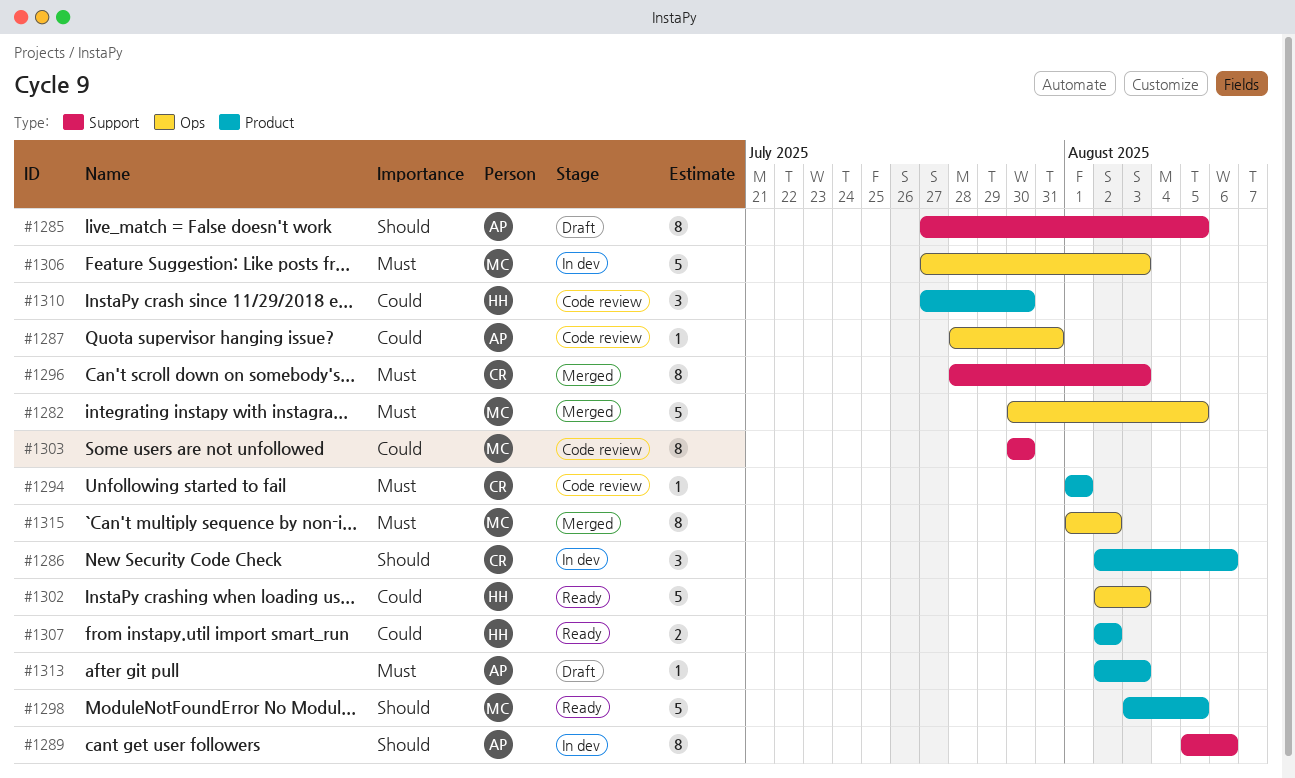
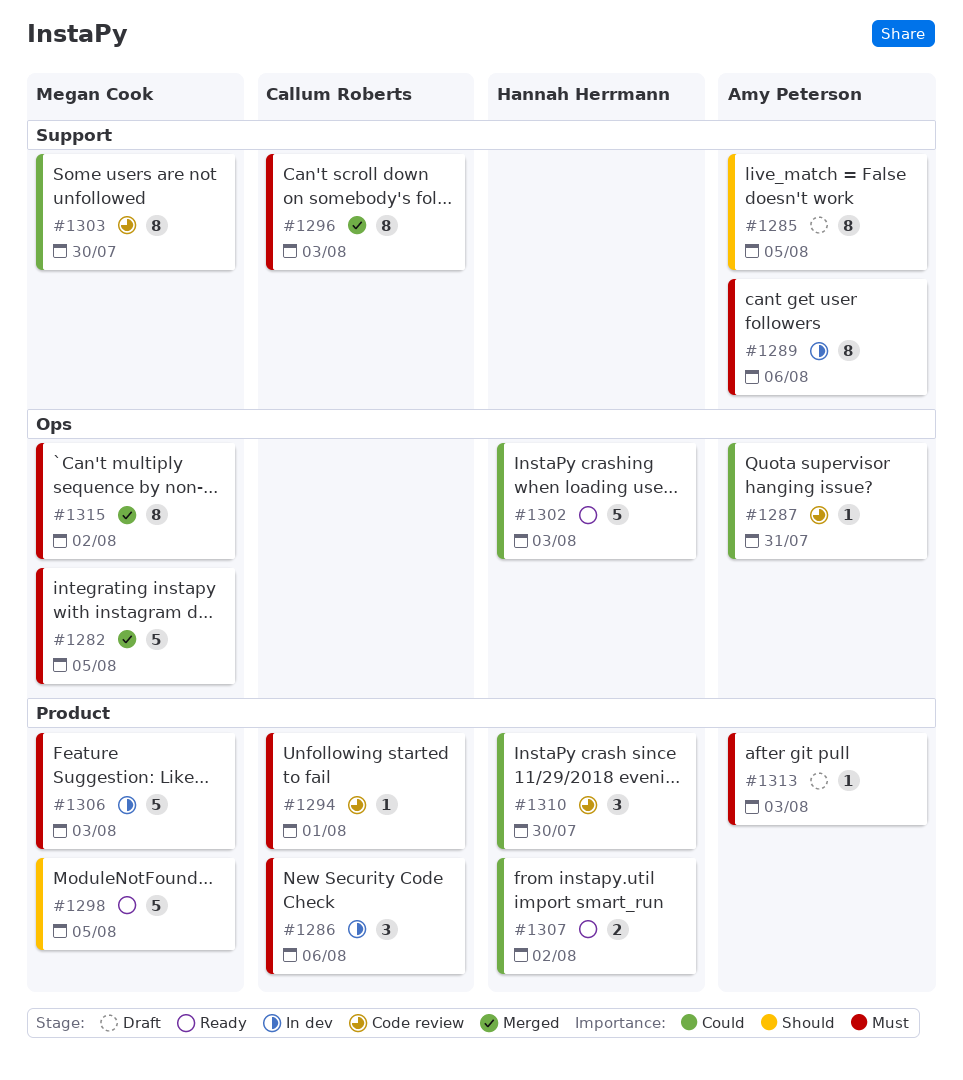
#1286, priority: Should -> Must
#1289, priority: Should -> Must
#1306, label: Ops -> Product

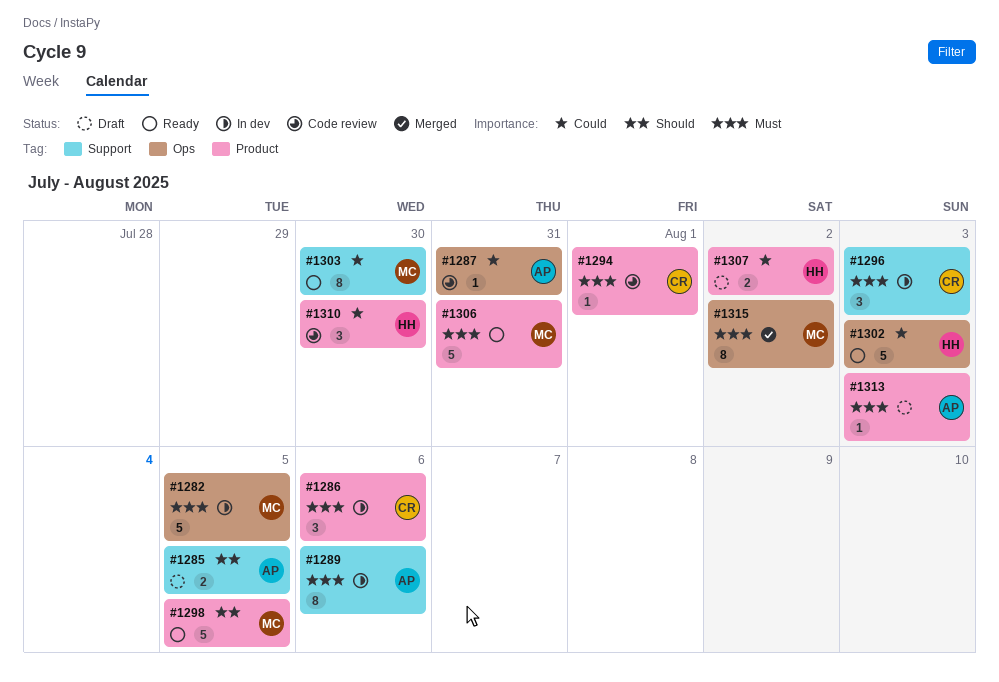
#1282, status: Merged -> In dev
#1285, estimate: 8 -> 2
#1296, status: Merged -> In dev
#1296, estimate: 8 -> 3
#1303, status: Code review -> Ready
#1306, status: In dev -> Ready
#1306, due: Aug 3 -> Jul 31
#1307, status: Ready -> Draft

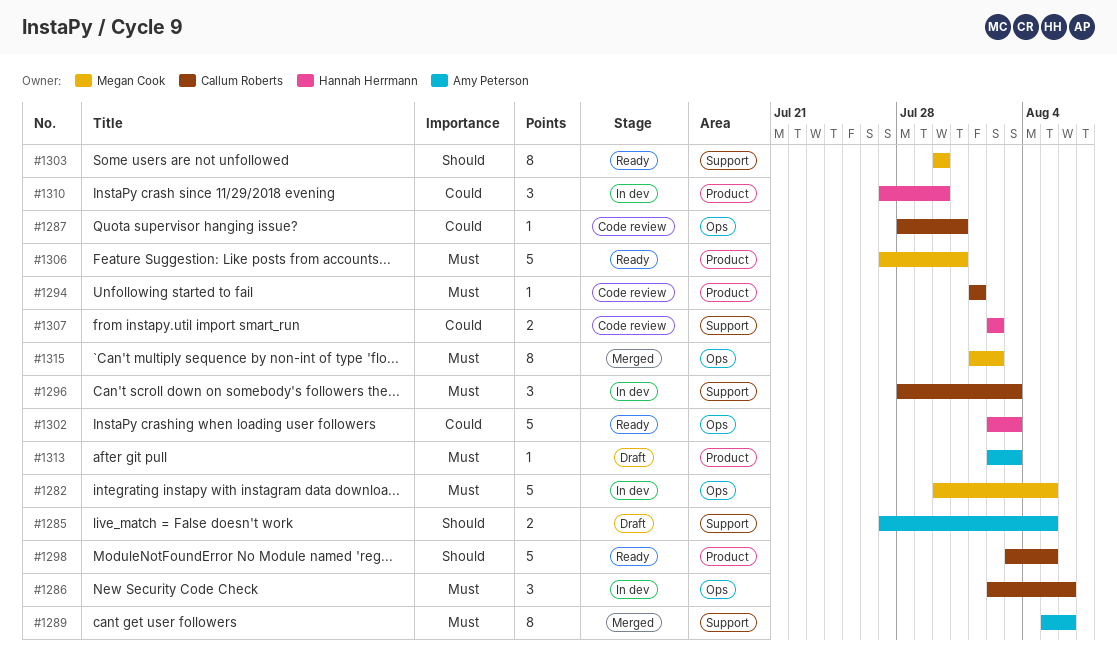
#1286, label: Product -> Ops
#1287, owner: Amy Peterson -> Callum Roberts
#1289, status: In dev -> Merged
#1298, owner: Megan Cook -> Callum Roberts
#1303, priority: Could -> Should
#1307, status: Draft -> Code review
#1307, label: Product -> Support
#1310, status: Code review -> In dev

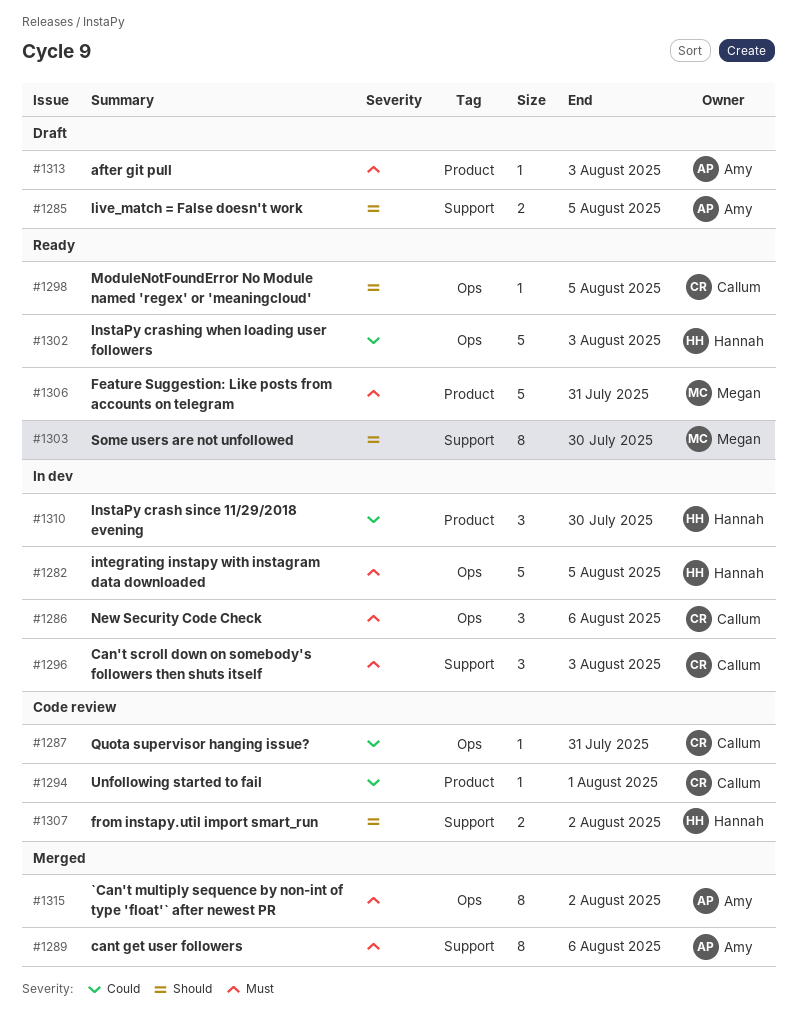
#1282, owner: Megan Cook -> Hannah Herrmann
#1294, priority: Must -> Could
#1298, label: Product -> Ops
#1298, estimate: 5 -> 1
#1307, priority: Could -> Should
#1315, owner: Megan Cook -> Amy Peterson

